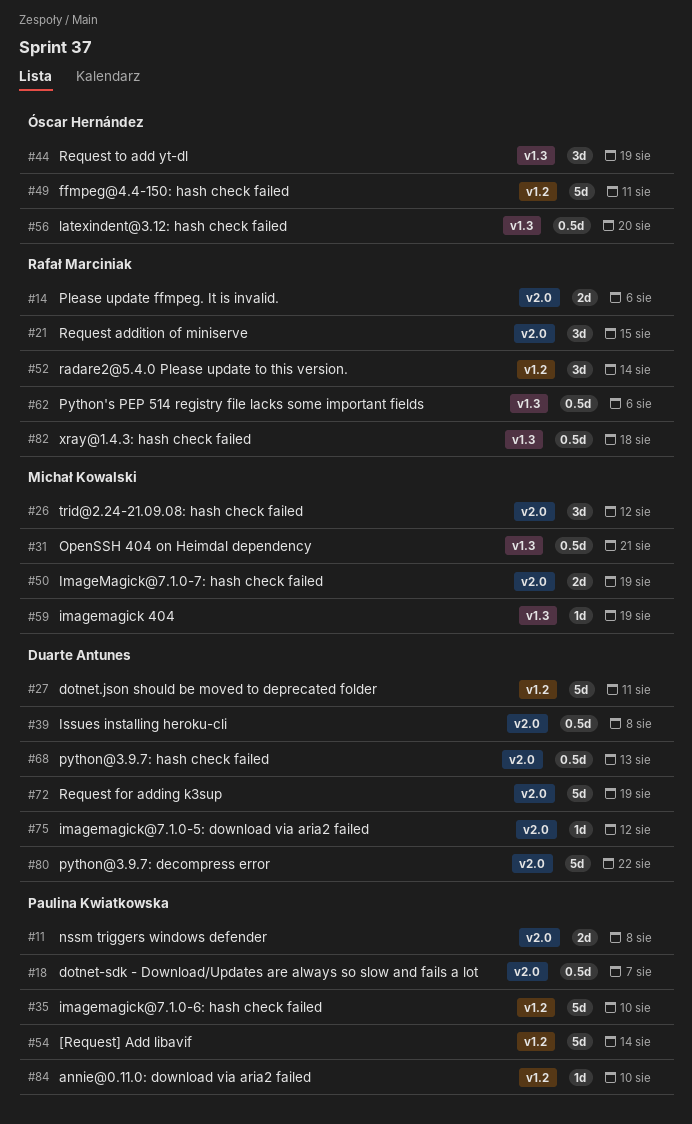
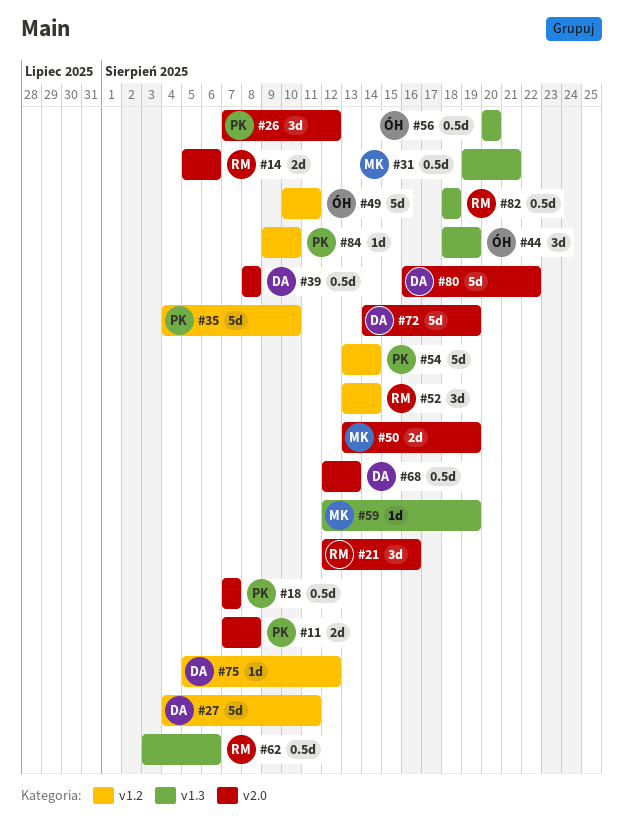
#21, due: Aug 15 -> Aug 16
#26, owner: Michał Kowalski -> Paulina Kwiatkowska
#75, label: v2.0 -> v1.2

